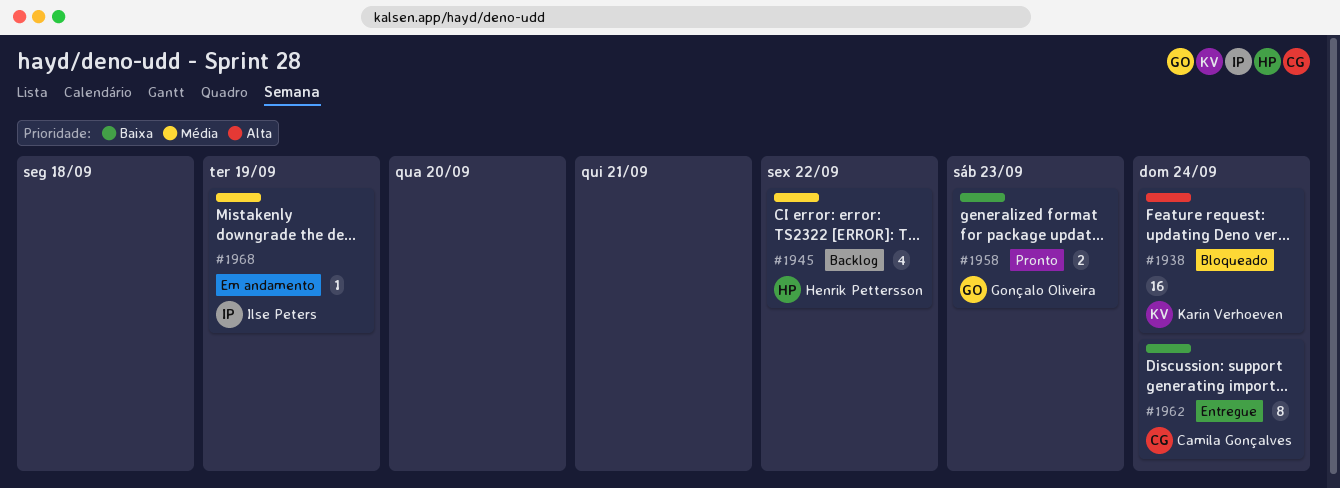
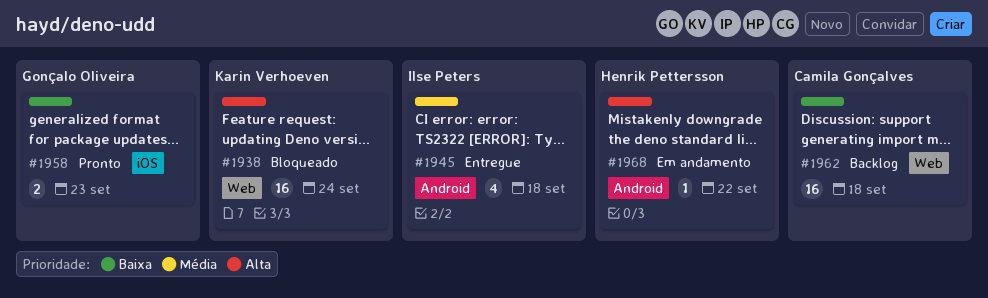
#1945, status: Backlog -> Entregue
#1945, owner: Henrik Pettersson -> Ilse Peters
#1945, due: Sep 22 -> Sep 18
#1962, status: Entregue -> Backlog
#1962, estimate: 8 -> 16
#1962, due: Sep 24 -> Sep 18
#1968, owner: Ilse Peters -> Henrik Pettersson
#1968, priority: Média -> Alta
#1968, due: Sep 19 -> Sep 22

